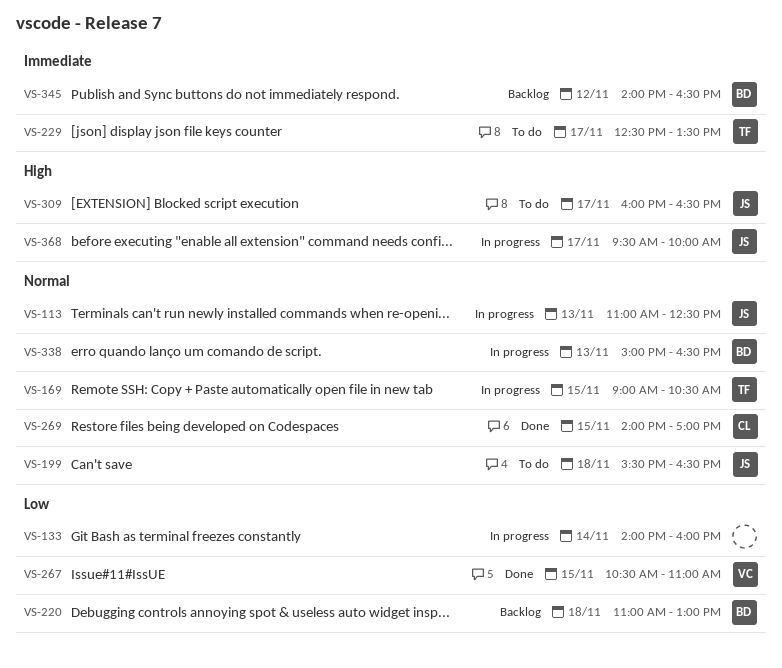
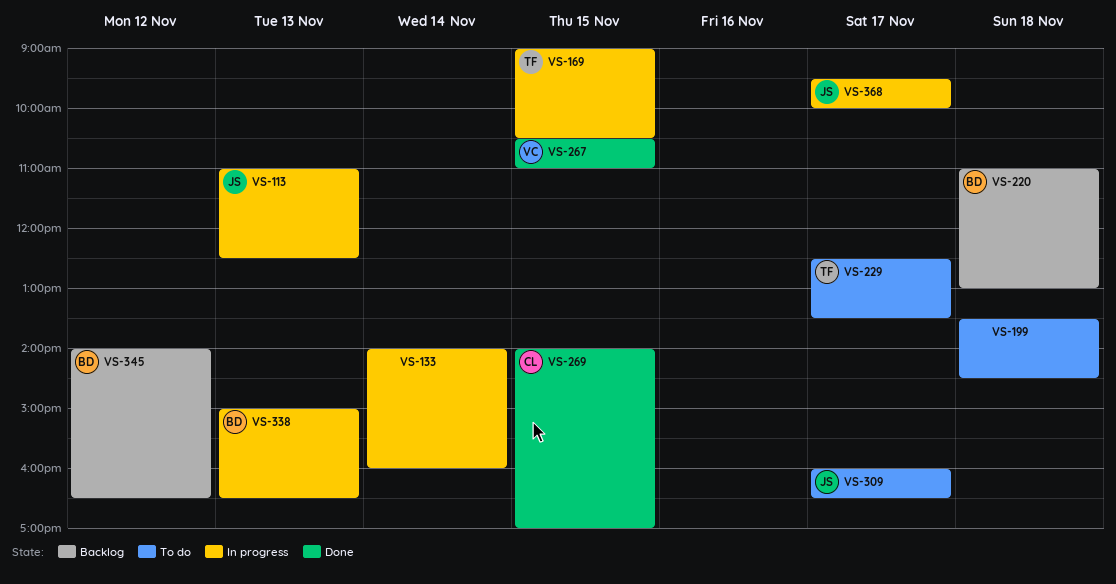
VS-199, owner: JS -> none
VS-199, begins: 15:30 -> 13:30
VS-199, ends: 16:30 -> 14:30

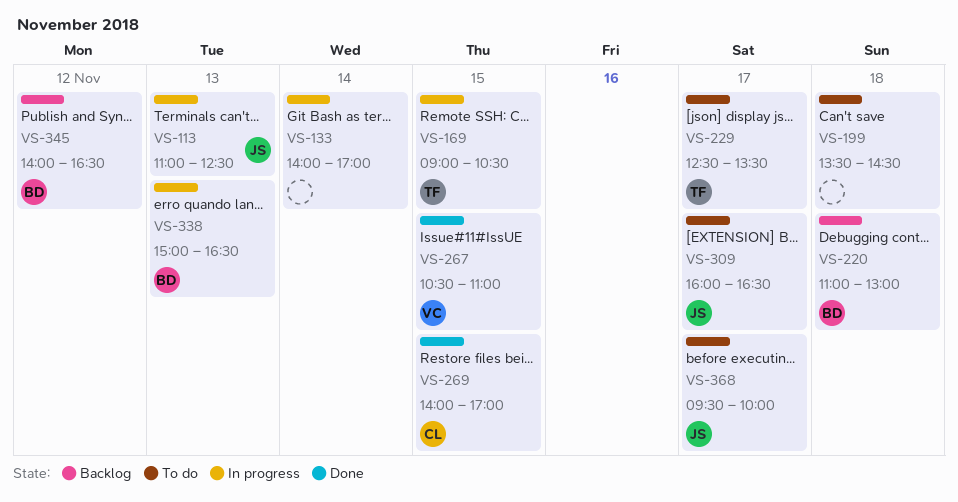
VS-133, ends: 16:00 -> 17:00
VS-368, status: In progress -> To do

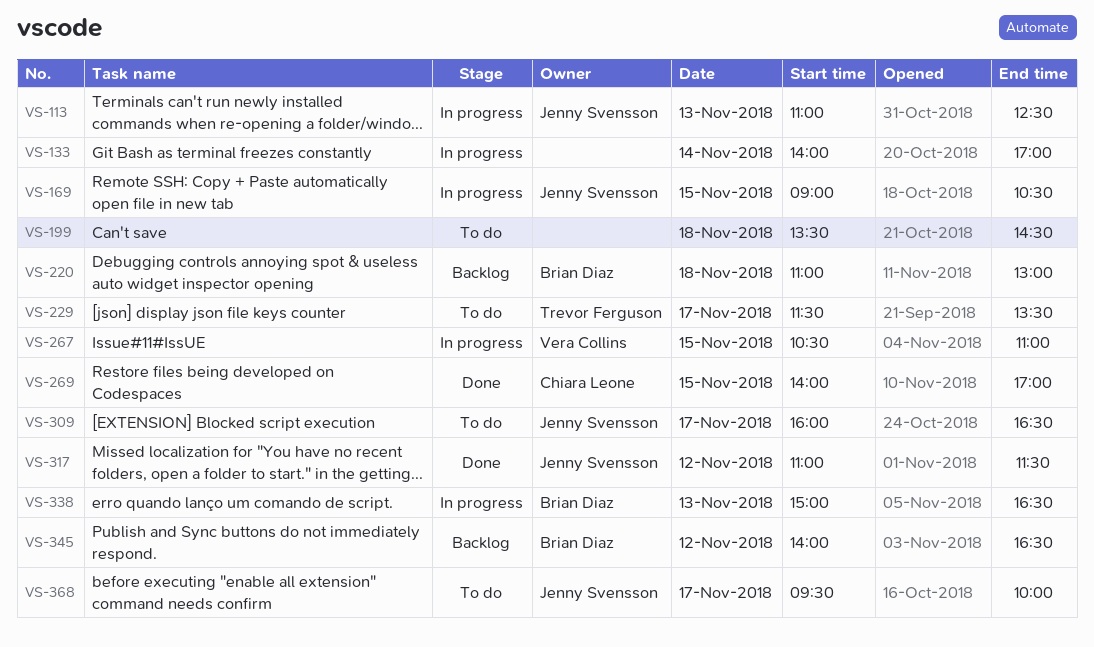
VS-169, owner: Trevor Ferguson -> Jenny Svensson
VS-229, begins: 12:30 -> 11:30
VS-267, status: Done -> In progress
VS-317: none -> present

